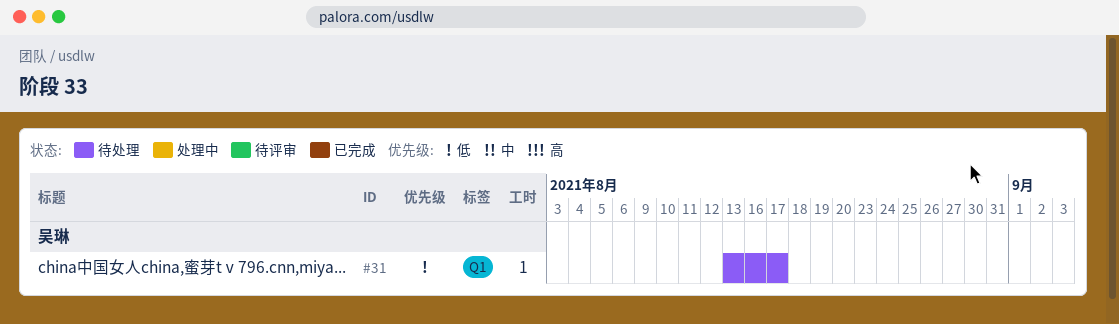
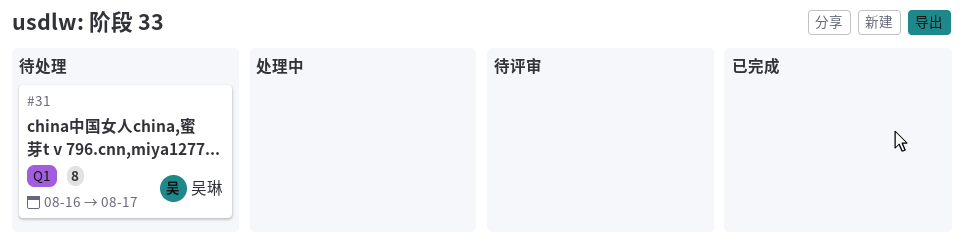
#31, estimate: 1 -> 8
#31, start: Aug 13 -> Aug 16

